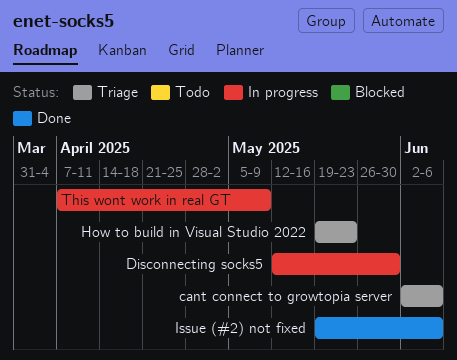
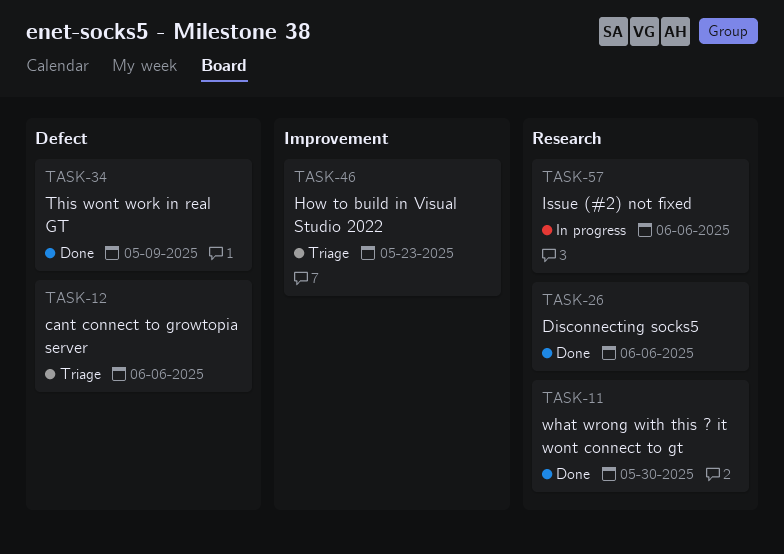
Disconnecting socks5, status: In progress -> Done
Disconnecting socks5, due: May 30 -> Jun 6
Issue (#2) not fixed, status: Done -> In progress
This wont work in real GT, status: In progress -> Done
what wrong with this ? it wont connect to gt: none -> present

